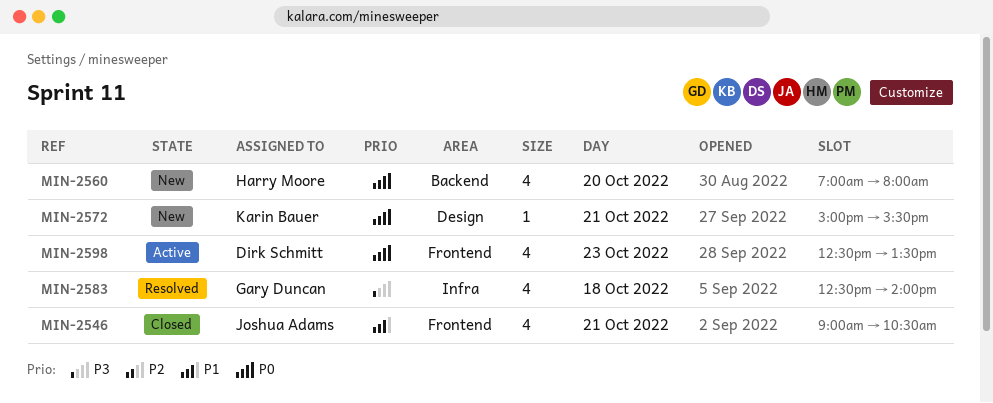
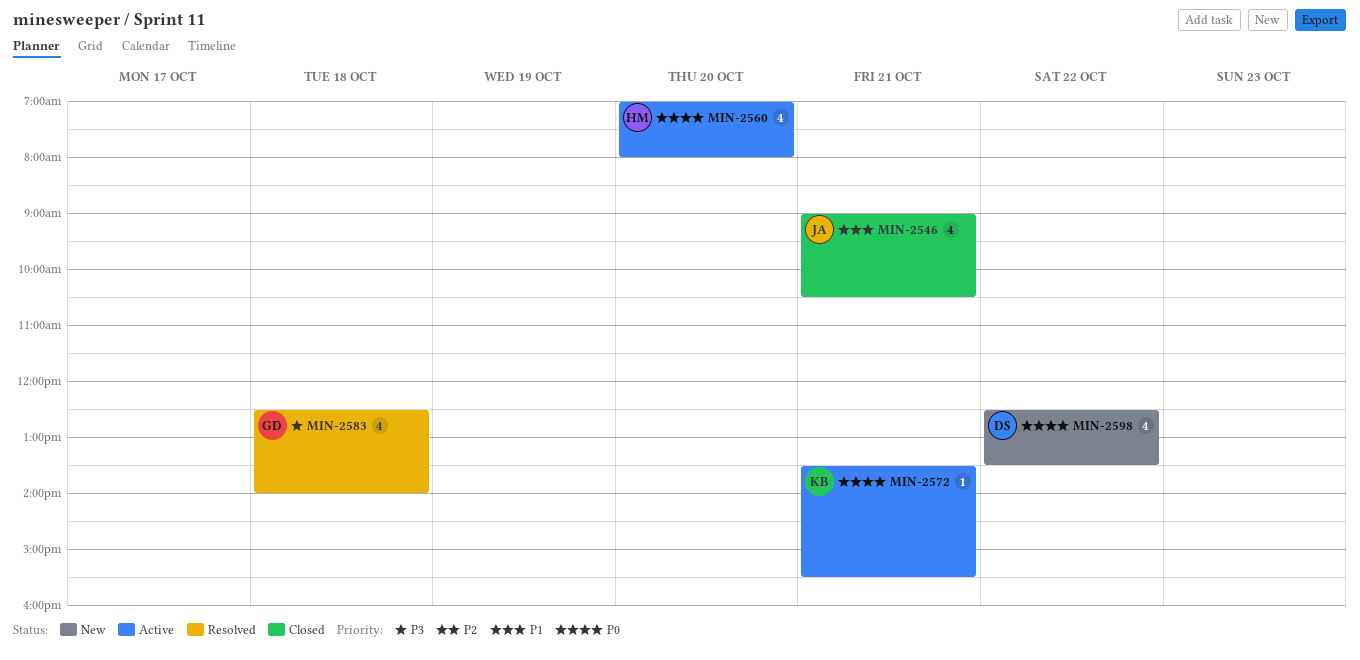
MIN-2560, status: New -> Active
MIN-2572, status: New -> Active
MIN-2572, begins: 15:00 -> 13:30
MIN-2598, status: Active -> New
MIN-2598, day: Oct 23 -> Oct 22

